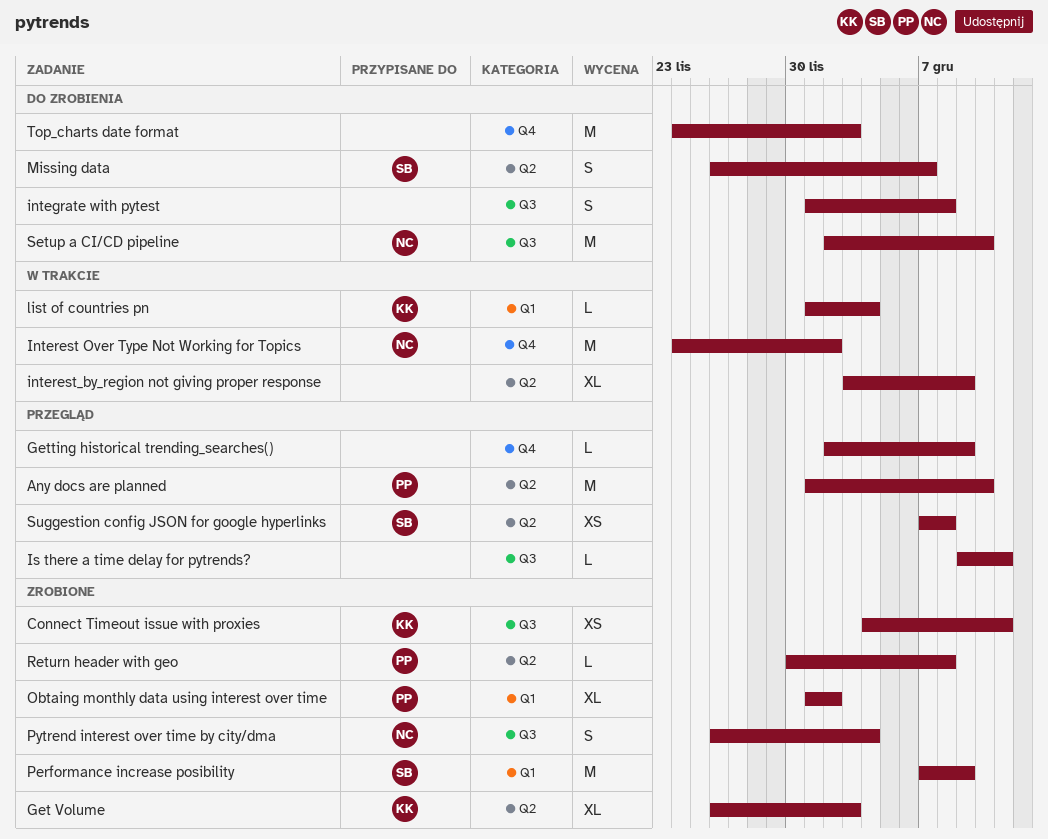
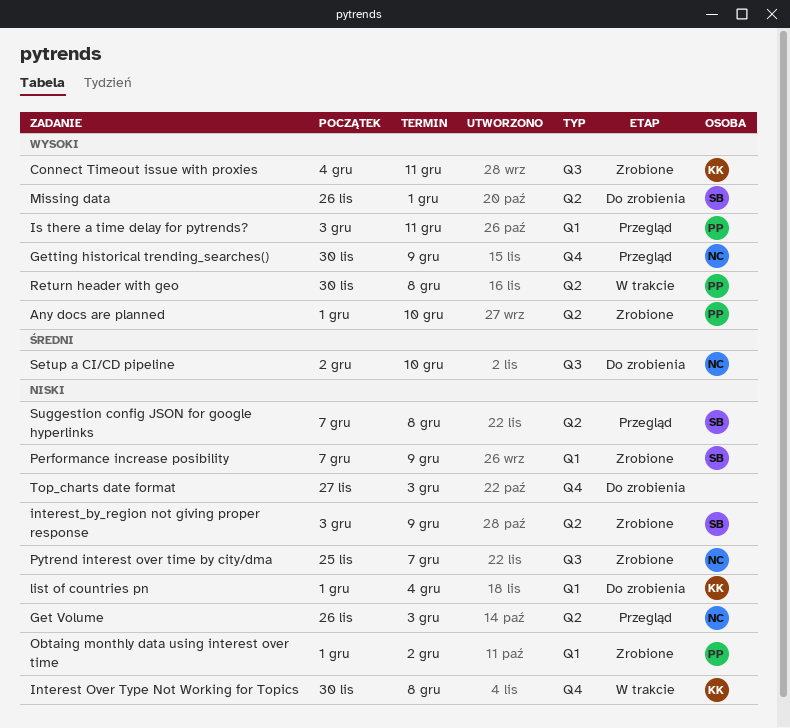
Any docs are planned, status: Przegląd -> Zrobione
Get Volume, status: Zrobione -> Przegląd
Get Volume, owner: KK -> NC
Getting historical trending_searches(), owner: none -> NC
Getting historical trending_searches(), start: Dec 2 -> Nov 30
integrate with pytest: present -> none
Interest Over Type Not Working for Topics, owner: NC -> KK
Interest Over Type Not Working for Topics, start: Nov 24 -> Nov 30
Interest Over Type Not Working for Topics, due: Dec 2 -> Dec 8
interest_by_region not giving proper response, status: W trakcie -> Zrobione
interest_by_region not giving proper response, owner: none -> SB
Is there a time delay for pytrends?, owner: none -> PP
Is there a time delay for pytrends?, label: Q3 -> Q1
Is there a time delay for pytrends?, start: Dec 9 -> Dec 3
list of countries pn, status: W trakcie -> Do zrobienia
Missing data, due: Dec 7 -> Dec 1
Pytrend interest over time by city/dma, start: Nov 26 -> Nov 25
Pytrend interest over time by city/dma, due: Dec 4 -> Dec 7
Return header with geo, status: Zrobione -> W trakcie
Top_charts date format, start: Nov 24 -> Nov 27

